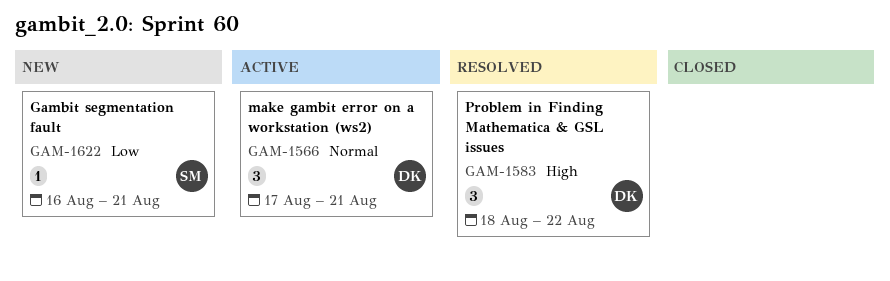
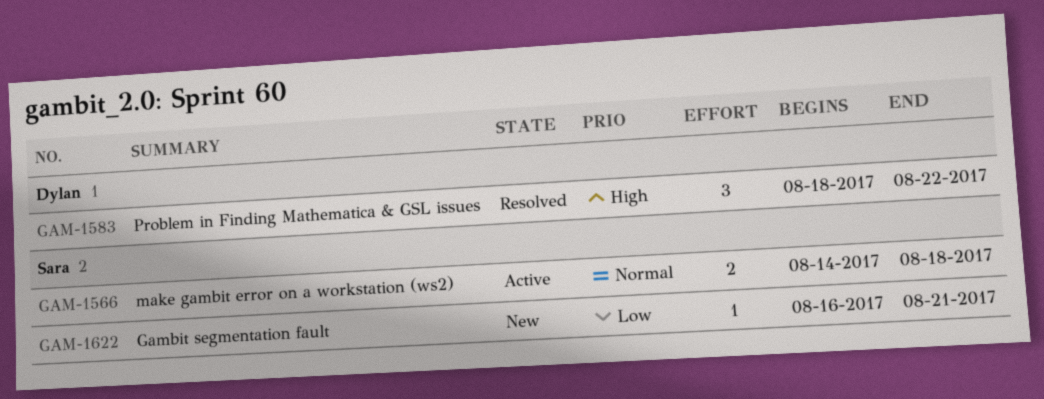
GAM-1566, owner: Dylan -> Sara
GAM-1566, estimate: 3 -> 2
GAM-1566, start: Aug 17 -> Aug 14
GAM-1566, due: Aug 21 -> Aug 18

